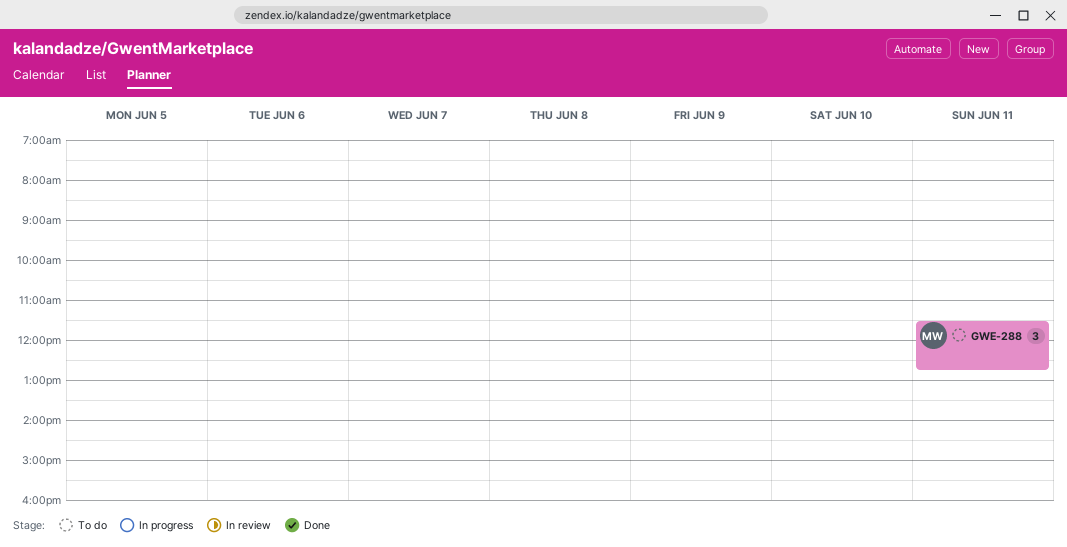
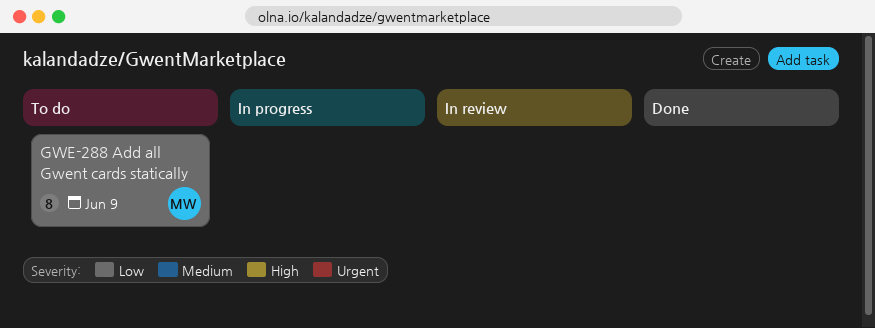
GWE-288, estimate: 3 -> 8
GWE-288, day: Jun 11 -> Jun 9

